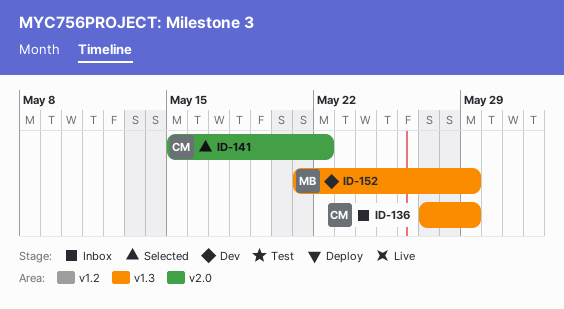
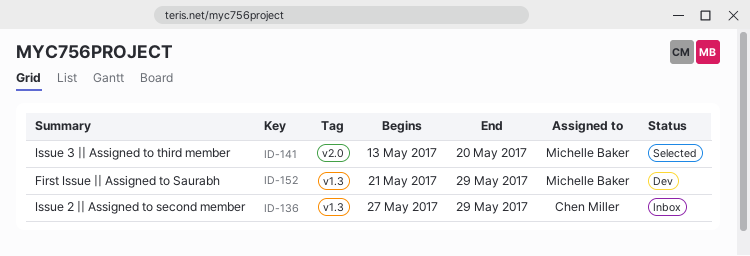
ID-141, owner: Chen Miller -> Michelle Baker
ID-141, start: May 15 -> May 13
ID-141, due: May 22 -> May 20

